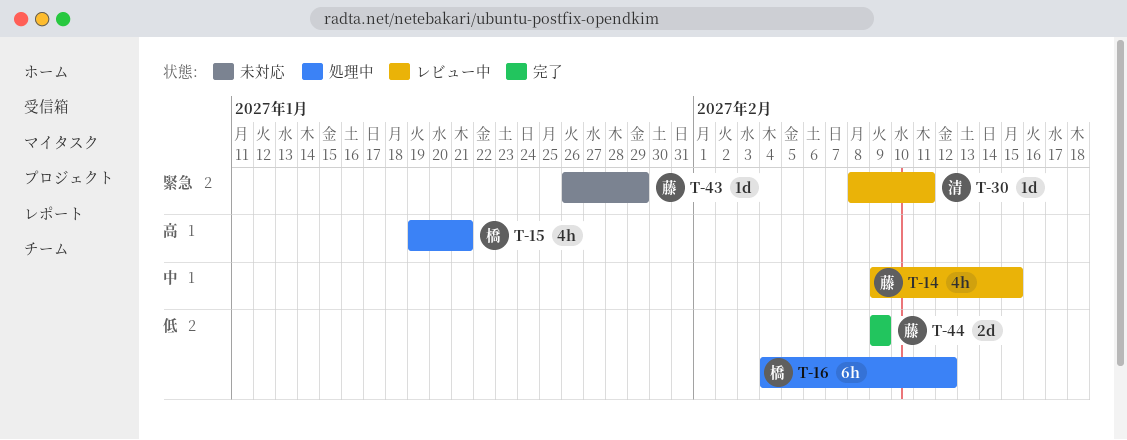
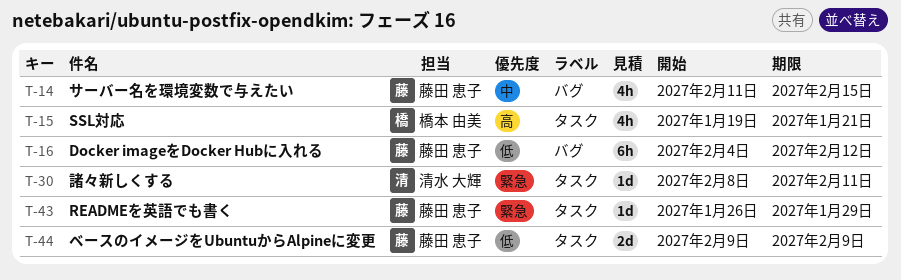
T-14, start: Feb 9 -> Feb 11
T-16, owner: 橋本 由美 -> 藤田 恵子

